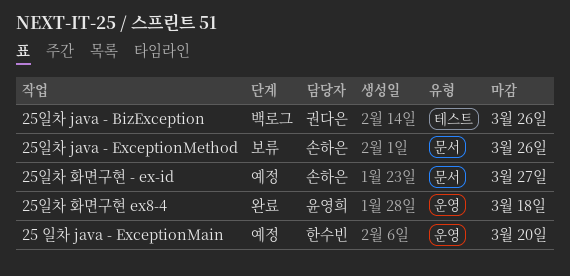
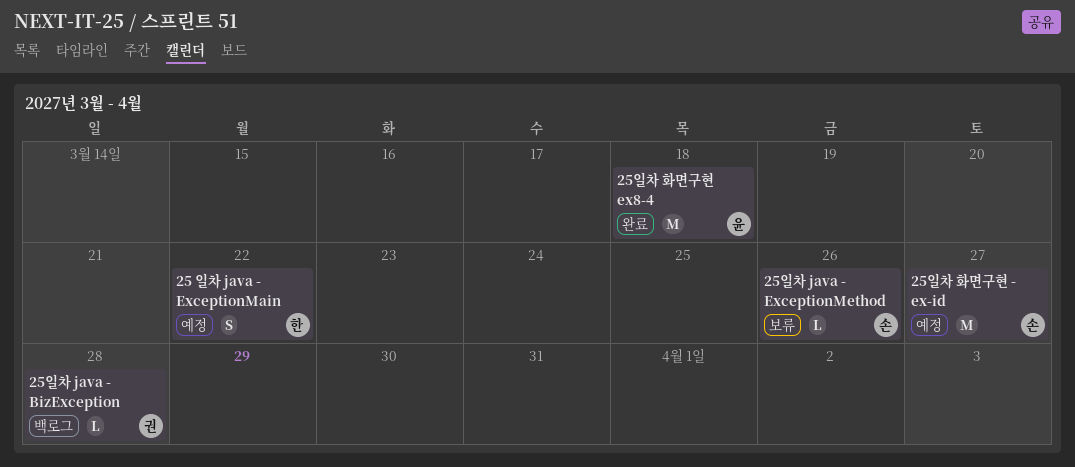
25 일차 java - ExceptionMain, due: Mar 20 -> Mar 22
25일차 java - BizException, due: Mar 26 -> Mar 28

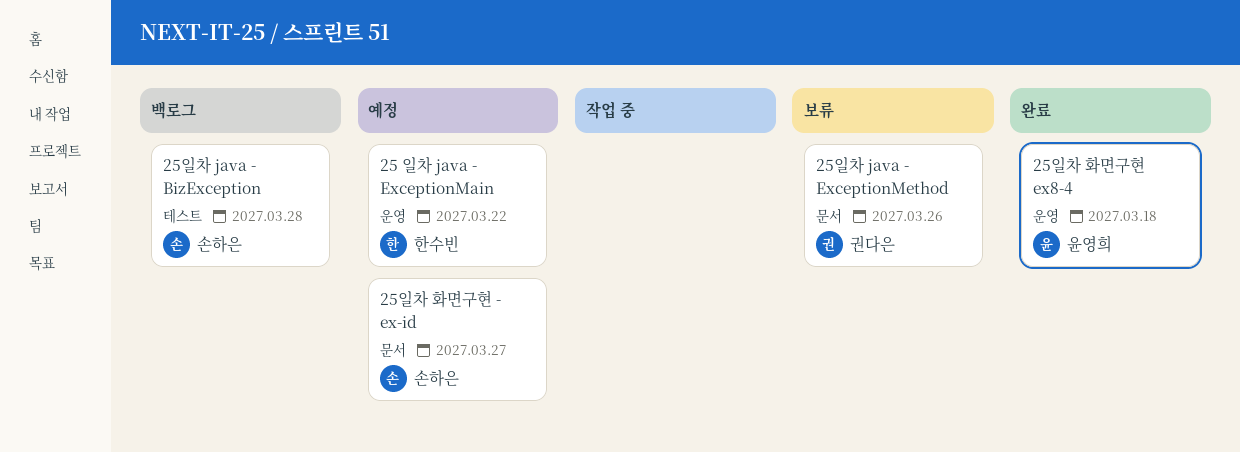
25일차 java - BizException, owner: 권다은 -> 손하은
25일차 java - ExceptionMethod, owner: 손하은 -> 권다은

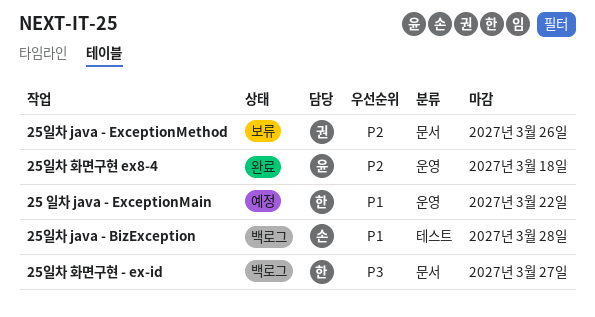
25일차 화면구현 - ex-id, status: 예정 -> 백로그
25일차 화면구현 - ex-id, owner: 손하은 -> 한수빈

